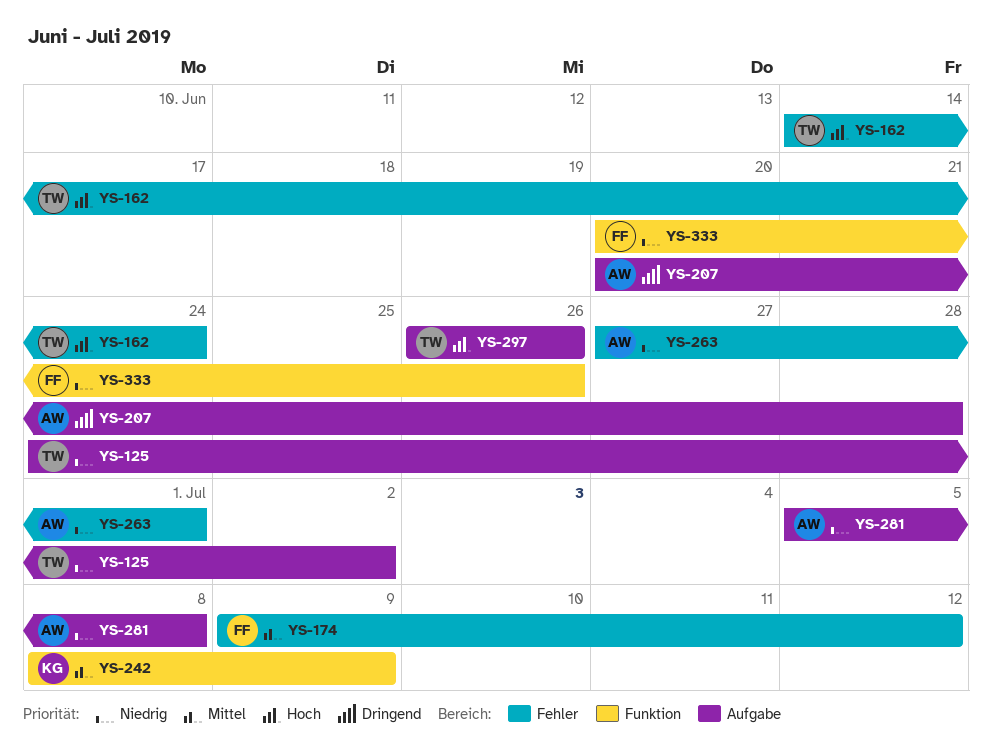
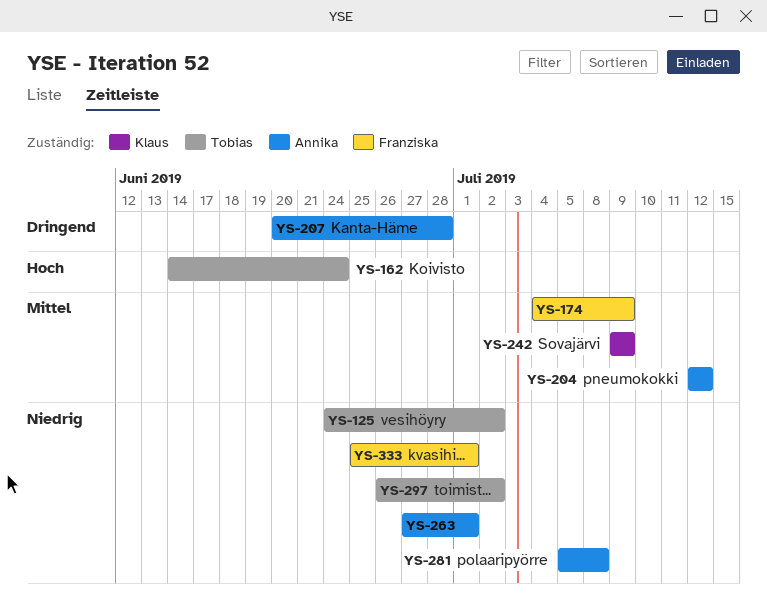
YS-174, start: Jul 9 -> Jul 4
YS-174, due: Jul 12 -> Jul 9
YS-204: none -> present
YS-242, start: Jul 8 -> Jul 9
YS-297, priority: Hoch -> Niedrig
YS-297, due: Jun 26 -> Jul 2
YS-333, start: Jun 20 -> Jun 25
YS-333, due: Jun 26 -> Jul 1

